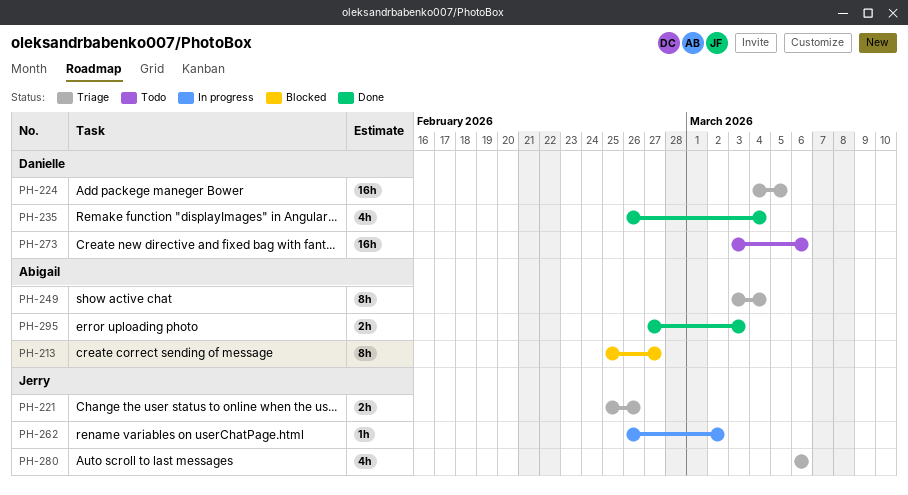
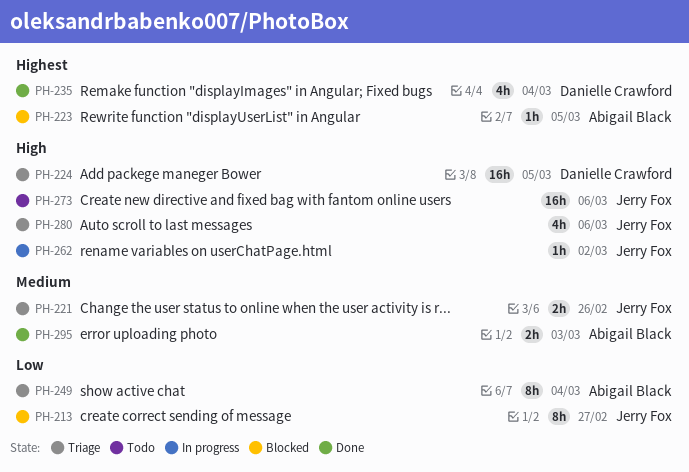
PH-213, owner: Abigail Black -> Jerry Fox
PH-223: none -> present
PH-273, owner: Danielle Crawford -> Jerry Fox

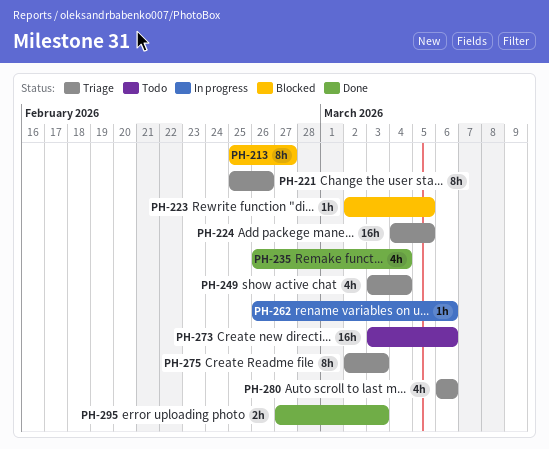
PH-221, estimate: 2h -> 8h
PH-249, estimate: 8h -> 4h
PH-262, due: Mar 2 -> Mar 6
PH-275: none -> present

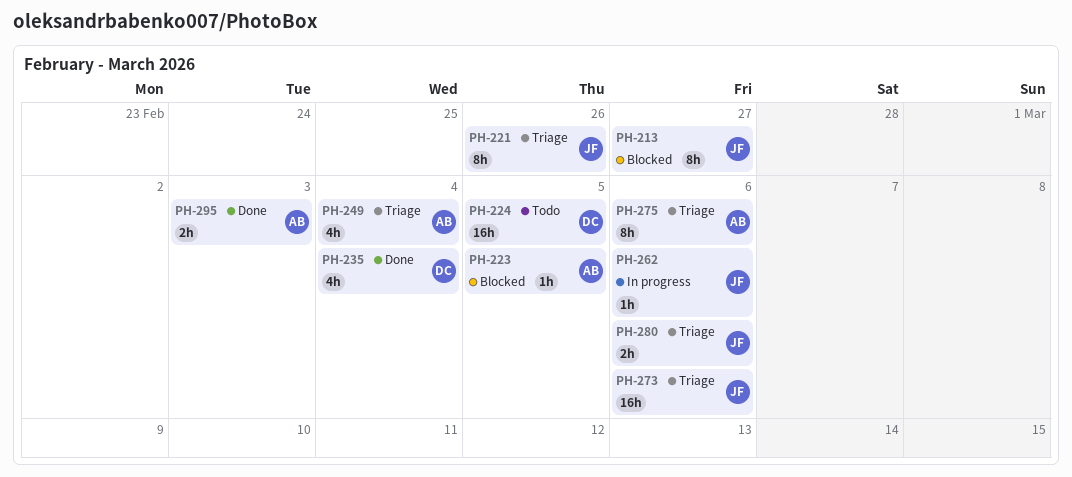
PH-224, status: Triage -> Todo
PH-273, status: Todo -> Triage
PH-275, due: Mar 3 -> Mar 6
PH-280, estimate: 4h -> 2h

